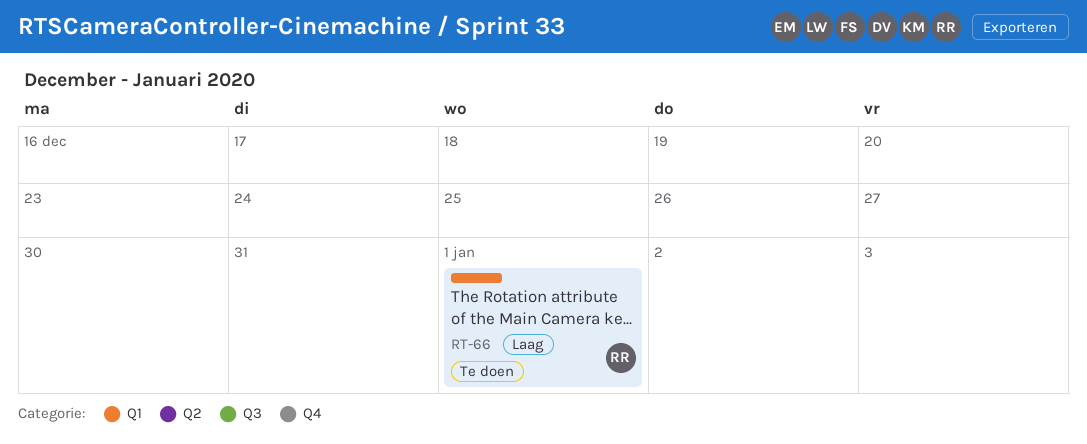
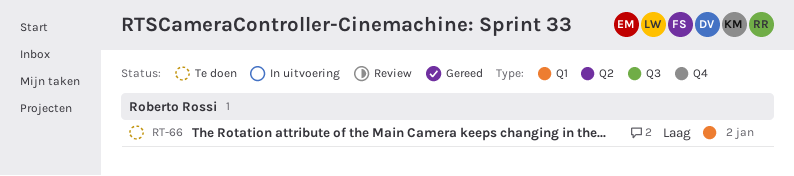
RT-66, due: Jan 1 -> Jan 2

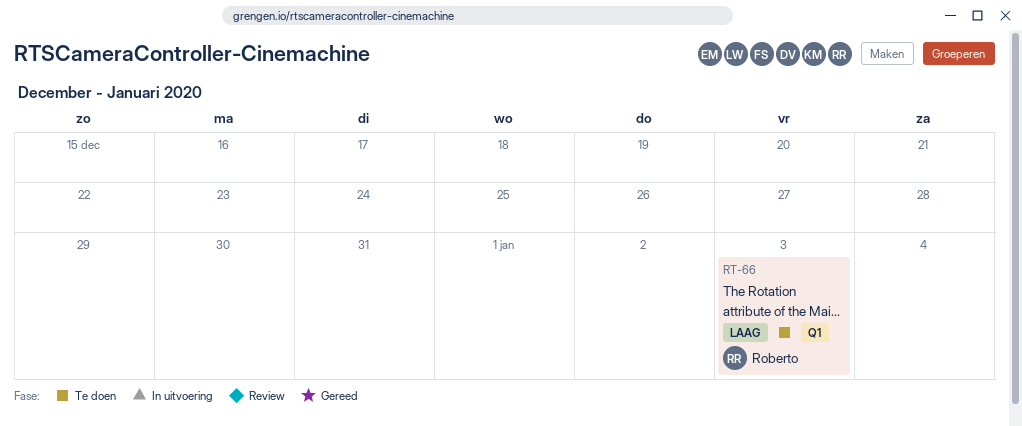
RT-66, due: Jan 2 -> Jan 3

